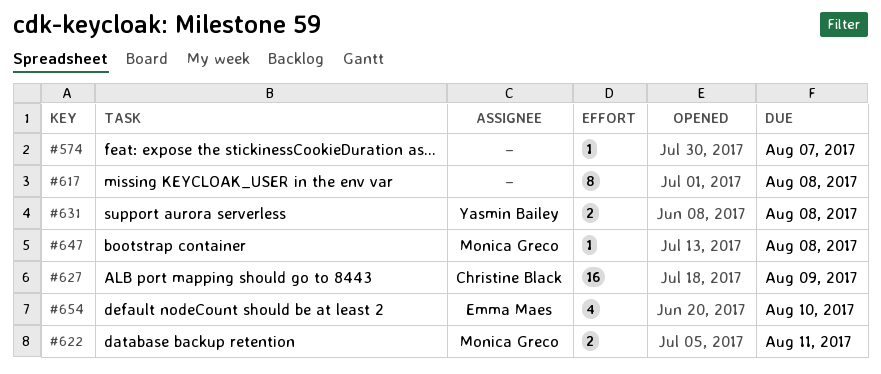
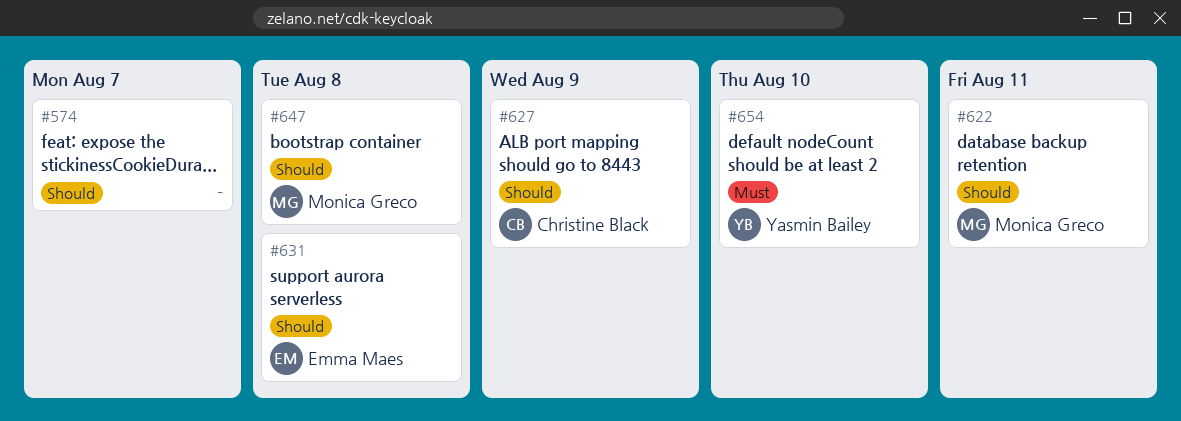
#617: present -> none
#631, owner: Yasmin Bailey -> Emma Maes
#654, owner: Emma Maes -> Yasmin Bailey

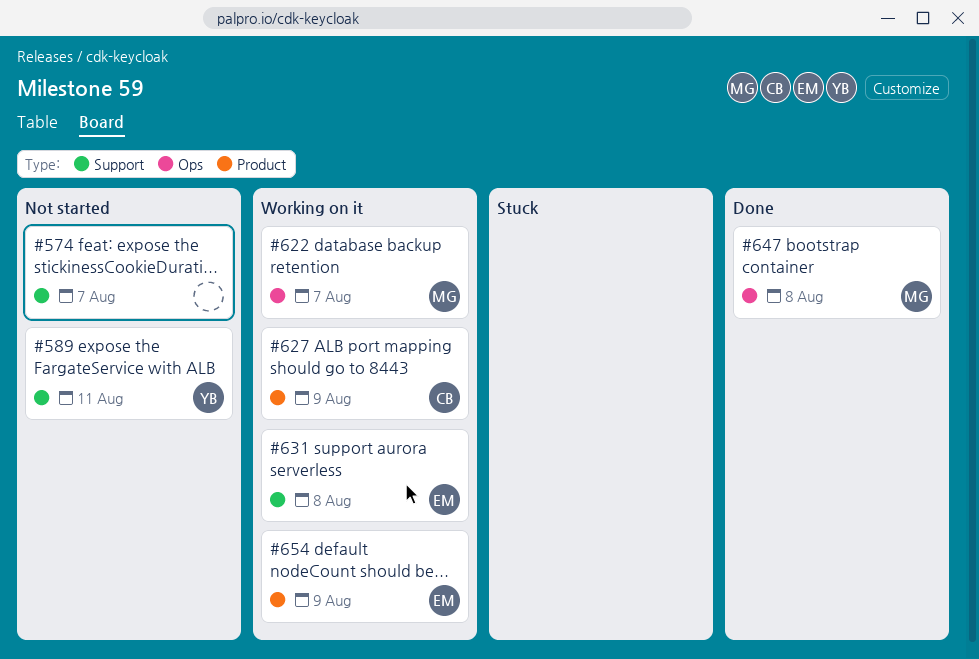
#589: none -> present
#622, due: Aug 11 -> Aug 7
#654, owner: Yasmin Bailey -> Emma Maes
#654, due: Aug 10 -> Aug 9

